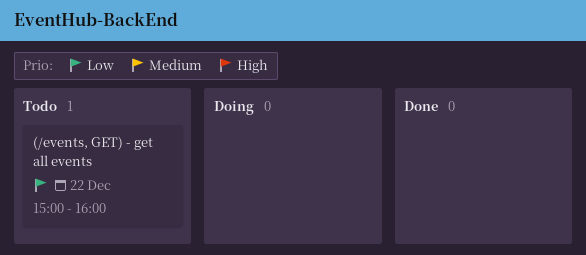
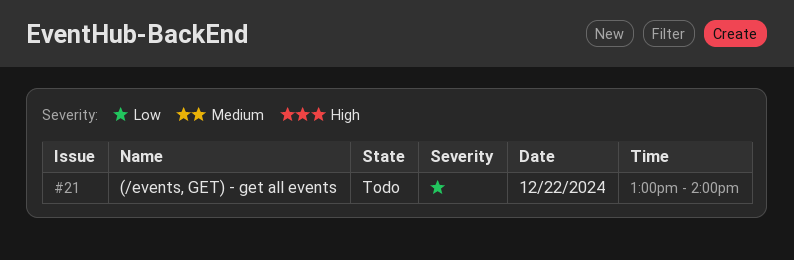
(/events, GET) - get all events, begins: 15:00 -> 13:00
(/events, GET) - get all events, ends: 16:00 -> 14:00

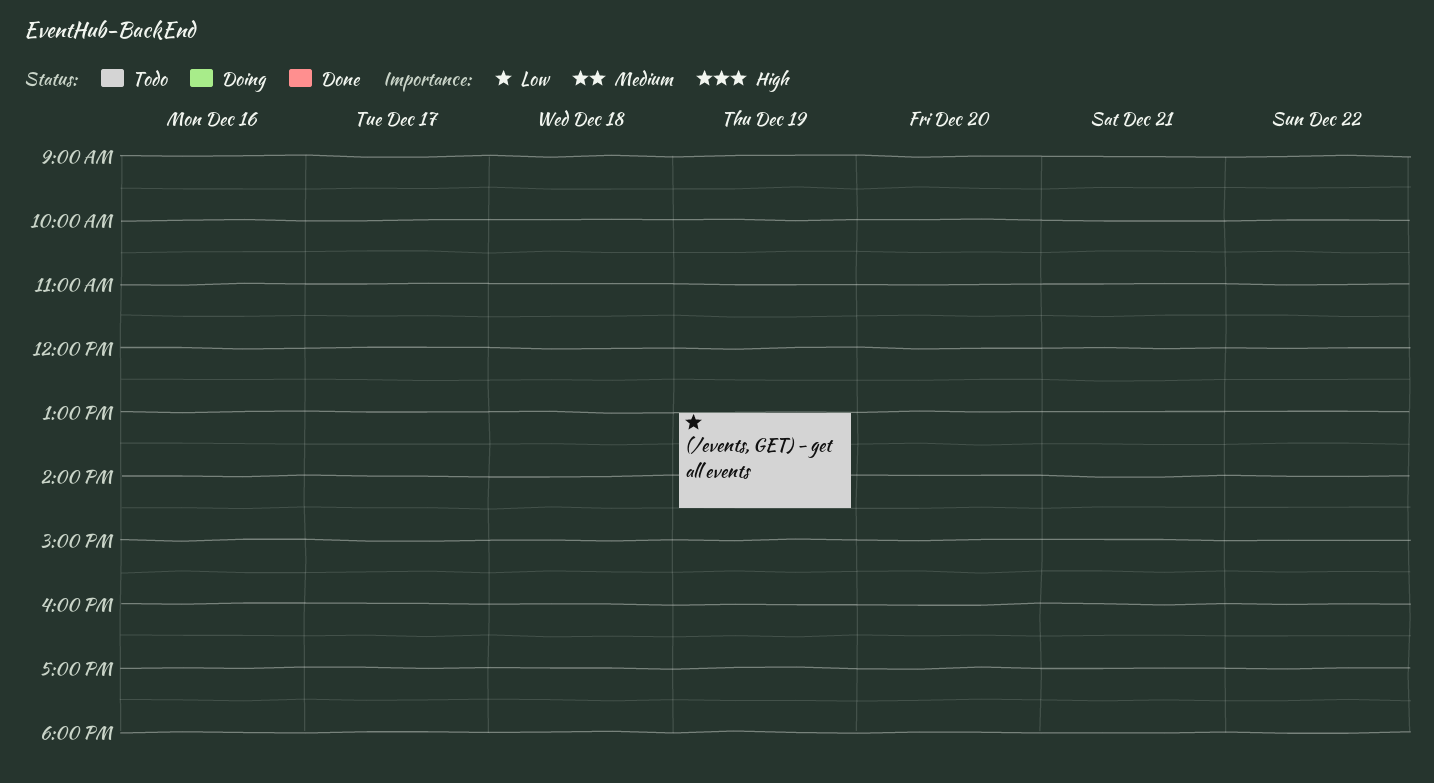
(/events, GET) - get all events, day: Dec 22 -> Dec 19
(/events, GET) - get all events, ends: 14:00 -> 14:30

